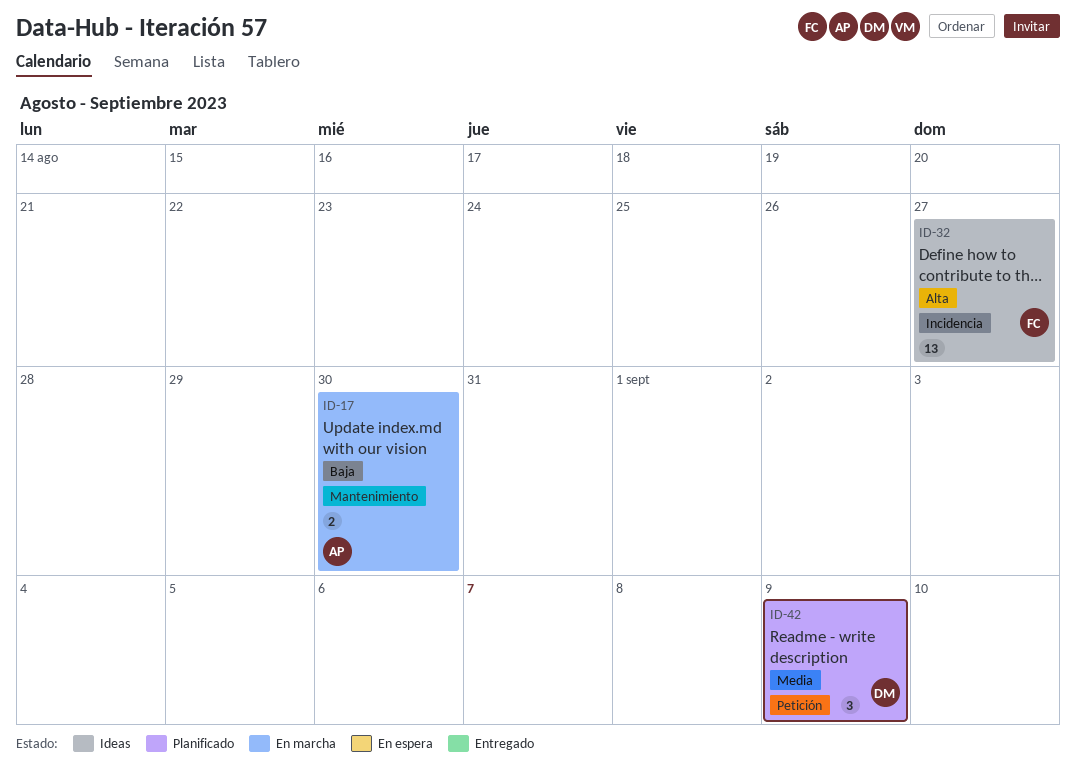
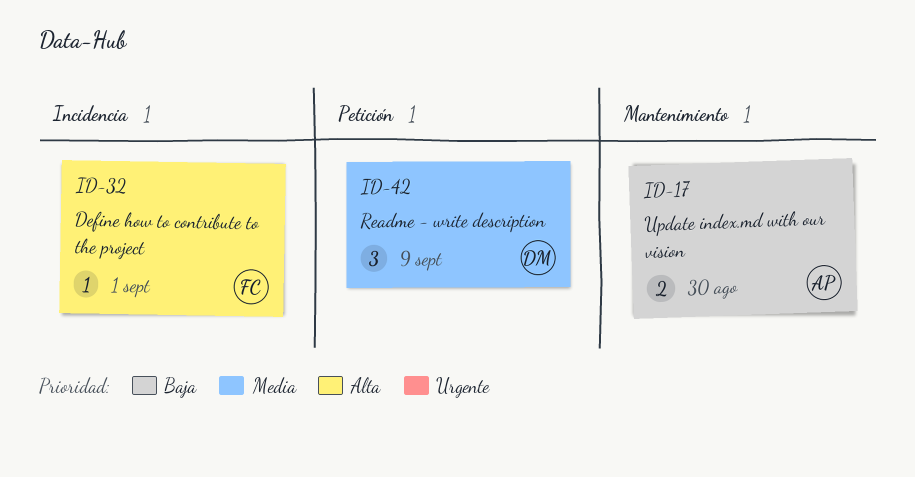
ID-32, estimate: 13 -> 1
ID-32, due: Aug 27 -> Sep 1

